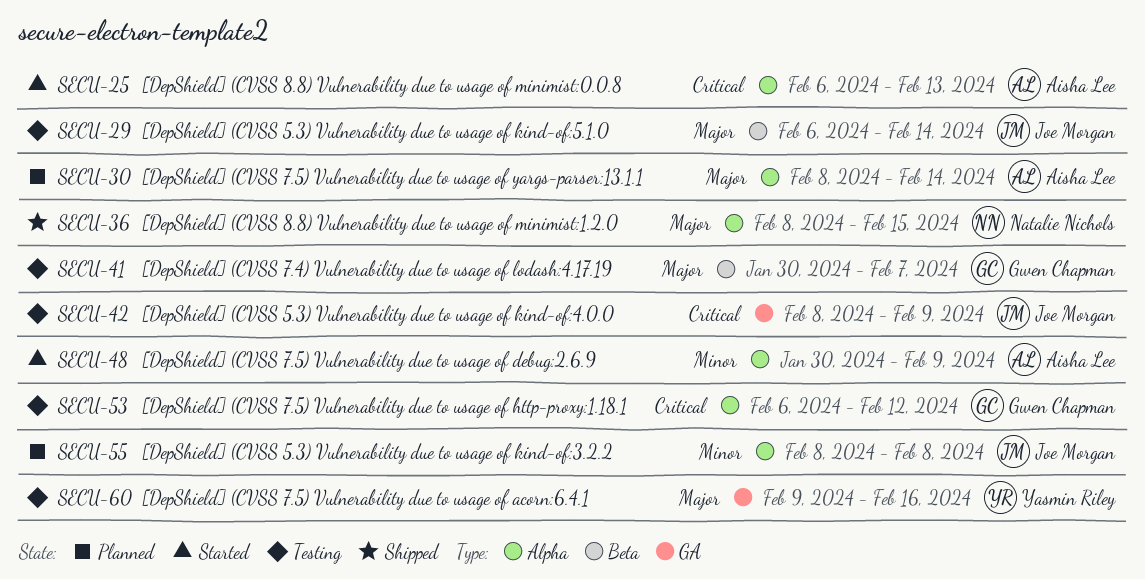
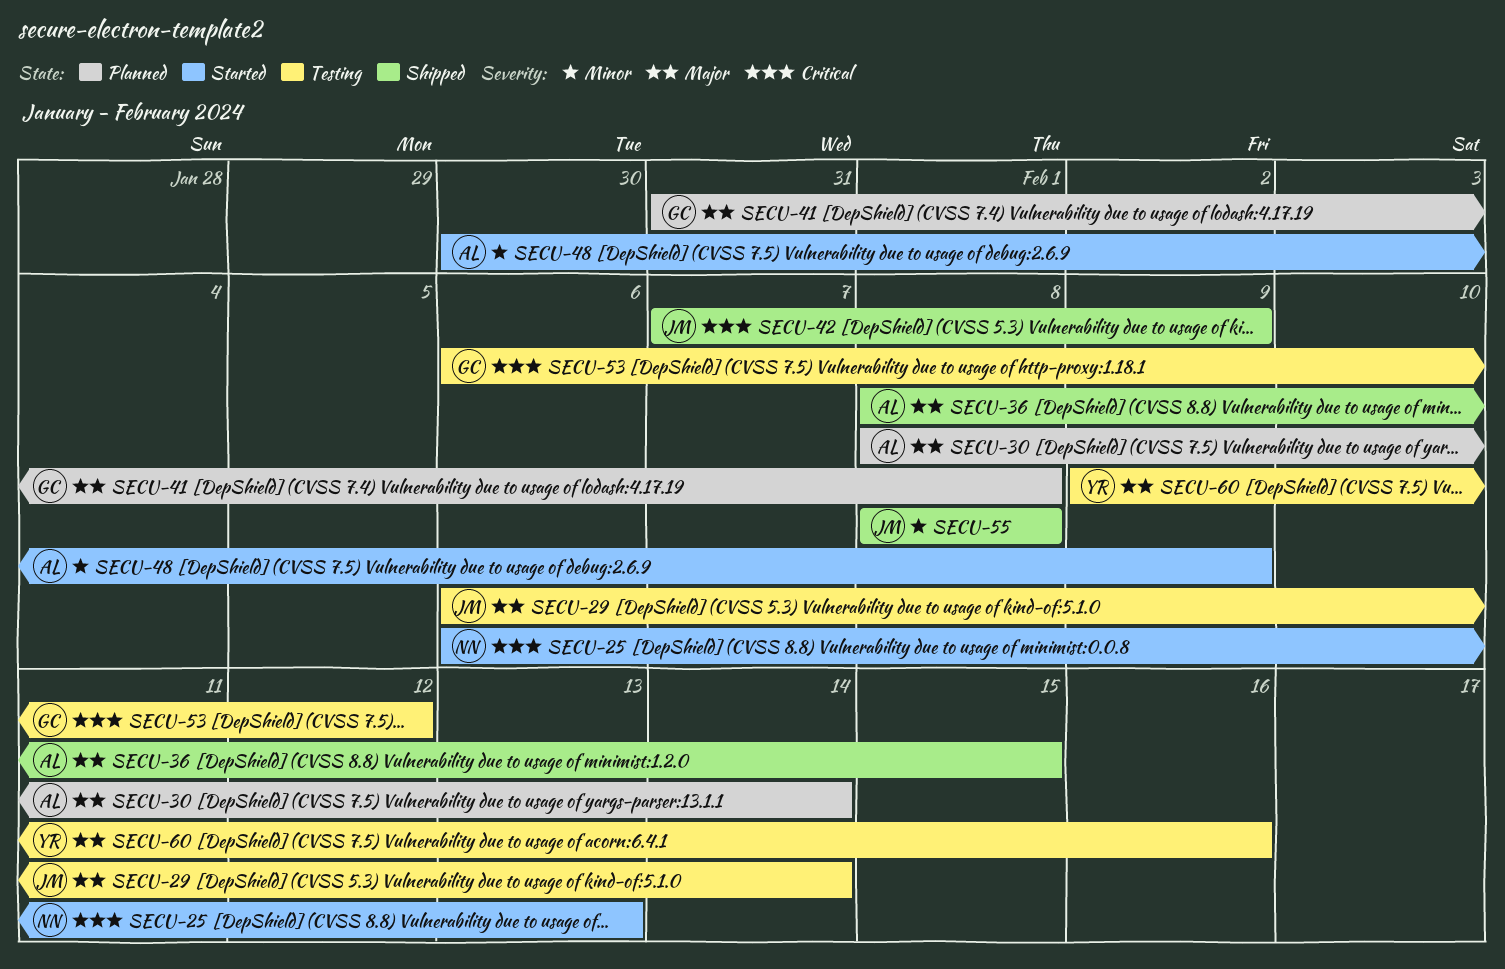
SECU-25, owner: Aisha Lee -> Natalie Nichols
SECU-36, owner: Natalie Nichols -> Aisha Lee
SECU-41, status: Testing -> Planned
SECU-41, start: Jan 30 -> Jan 31
SECU-41, due: Feb 7 -> Feb 8
SECU-42, status: Testing -> Shipped
SECU-42, start: Feb 8 -> Feb 7
SECU-55, status: Planned -> Shipped

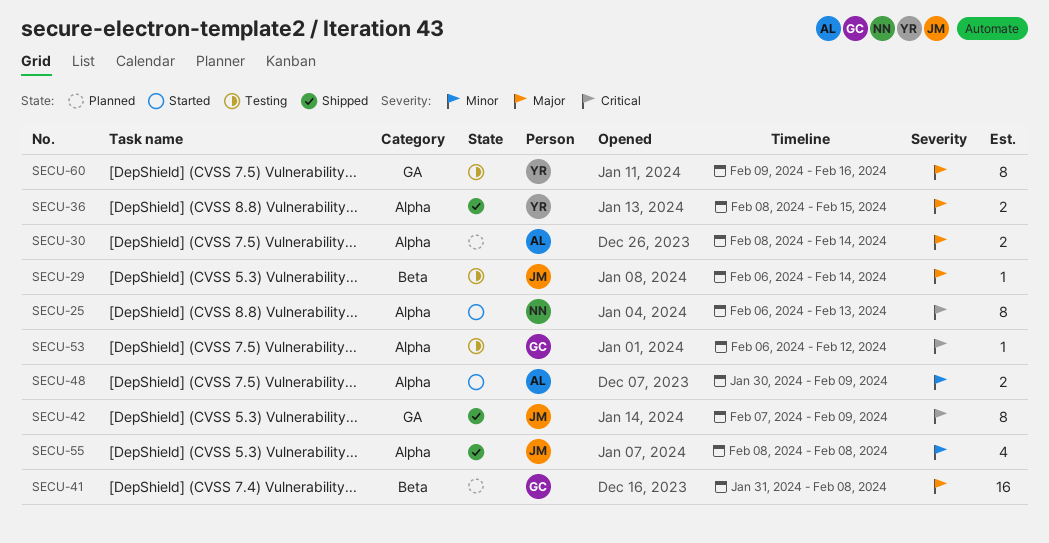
SECU-36, owner: AL -> YR

